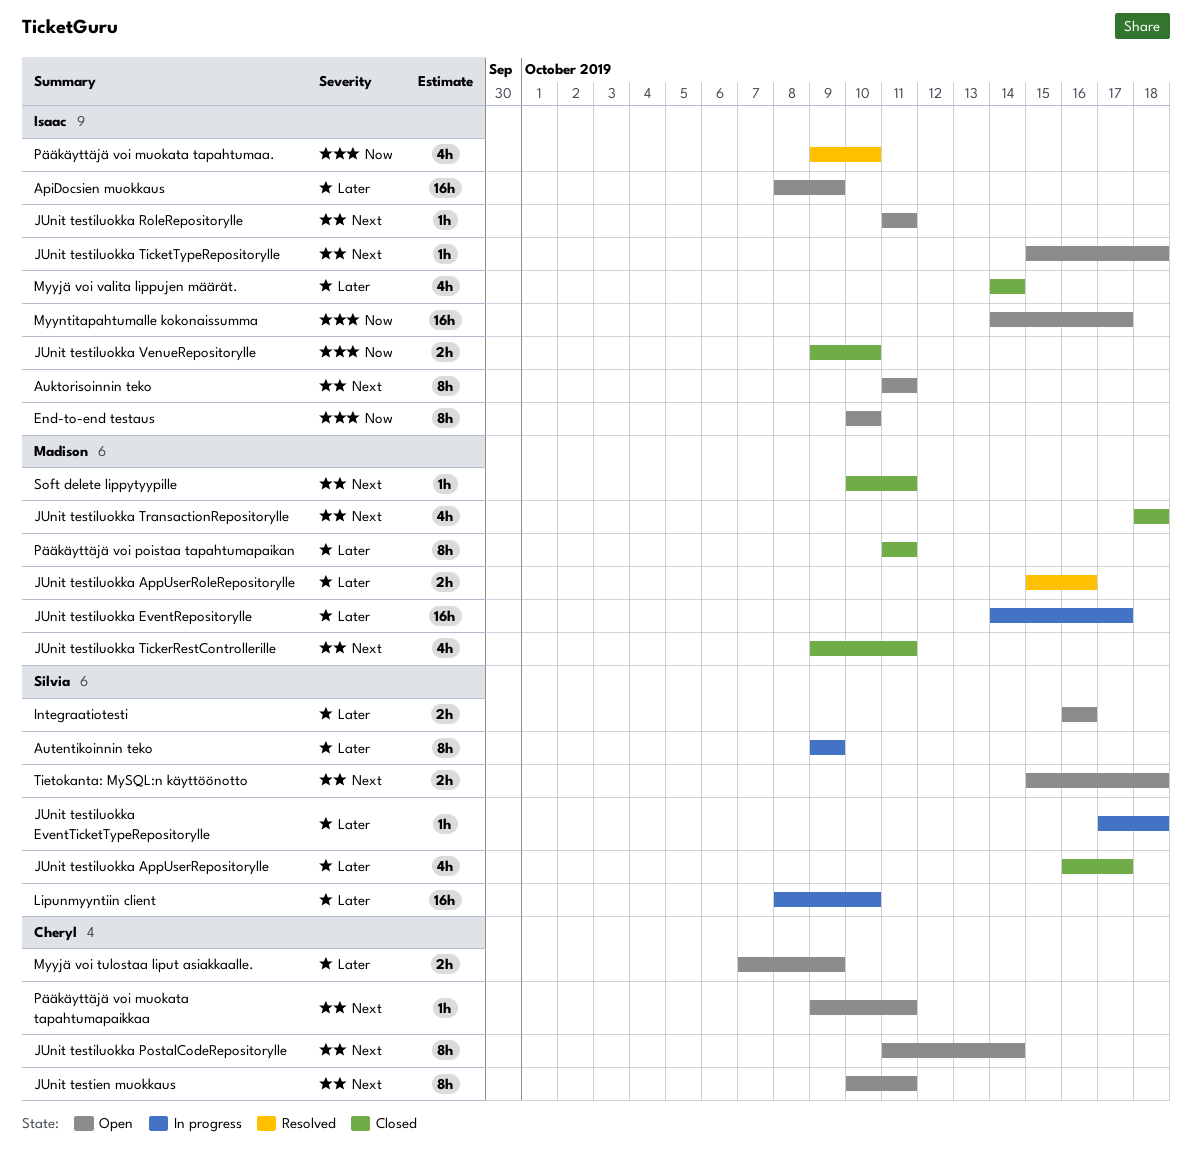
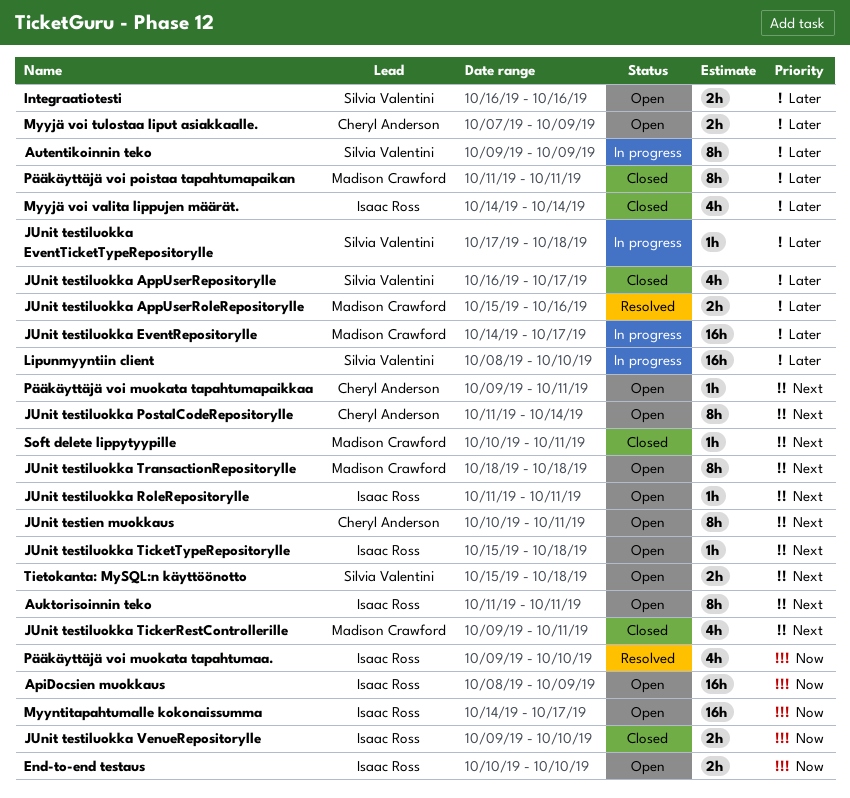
ApiDocsien muokkaus, priority: Later -> Now
End-to-end testaus, estimate: 8h -> 2h
JUnit testiluokka TransactionRepositorylle, status: Closed -> Open
JUnit testiluokka TransactionRepositorylle, estimate: 4h -> 8h

